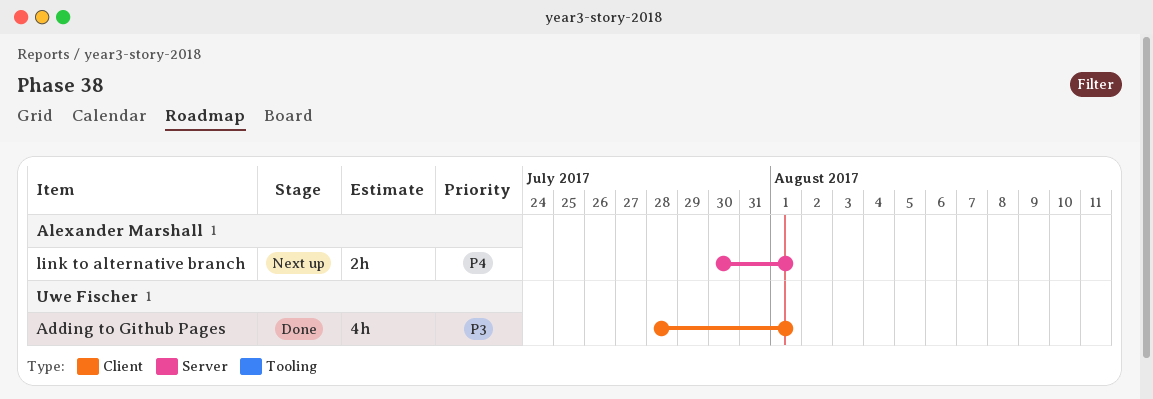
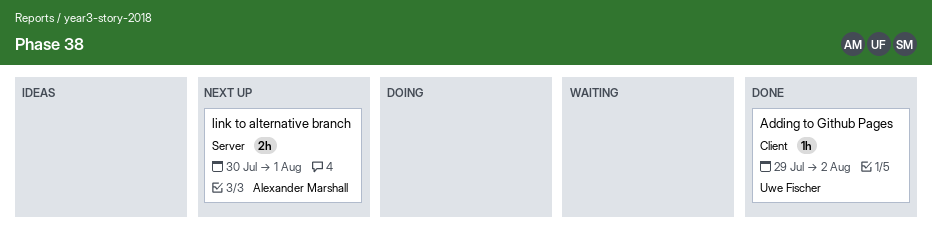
Adding to Github Pages, estimate: 4h -> 1h
Adding to Github Pages, start: Jul 28 -> Jul 29
Adding to Github Pages, due: Aug 1 -> Aug 2

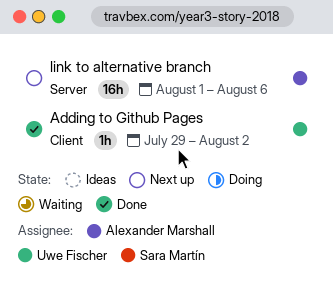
link to alternative branch, estimate: 2h -> 16h
link to alternative branch, start: Jul 30 -> Aug 1
link to alternative branch, due: Aug 1 -> Aug 6

